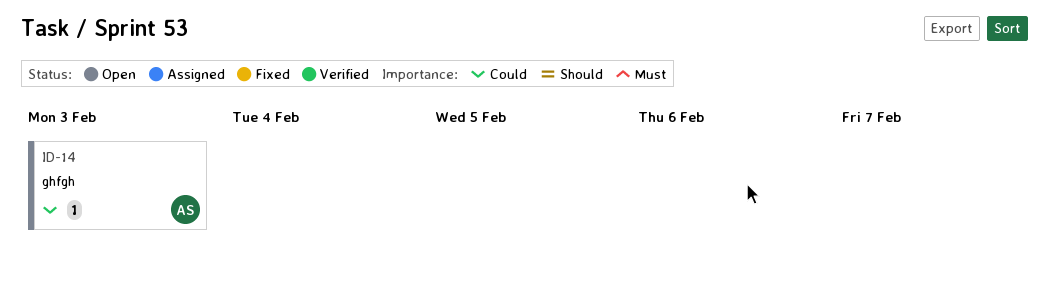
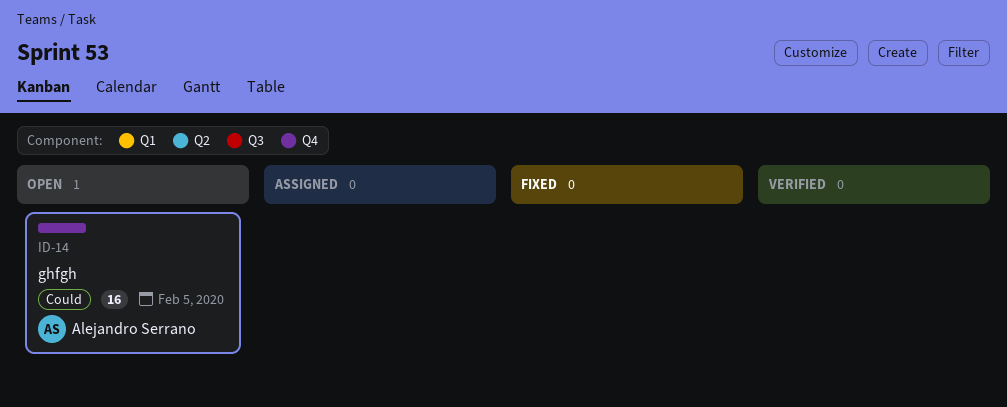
ID-14, estimate: 1 -> 16
ID-14, due: Feb 3 -> Feb 5

